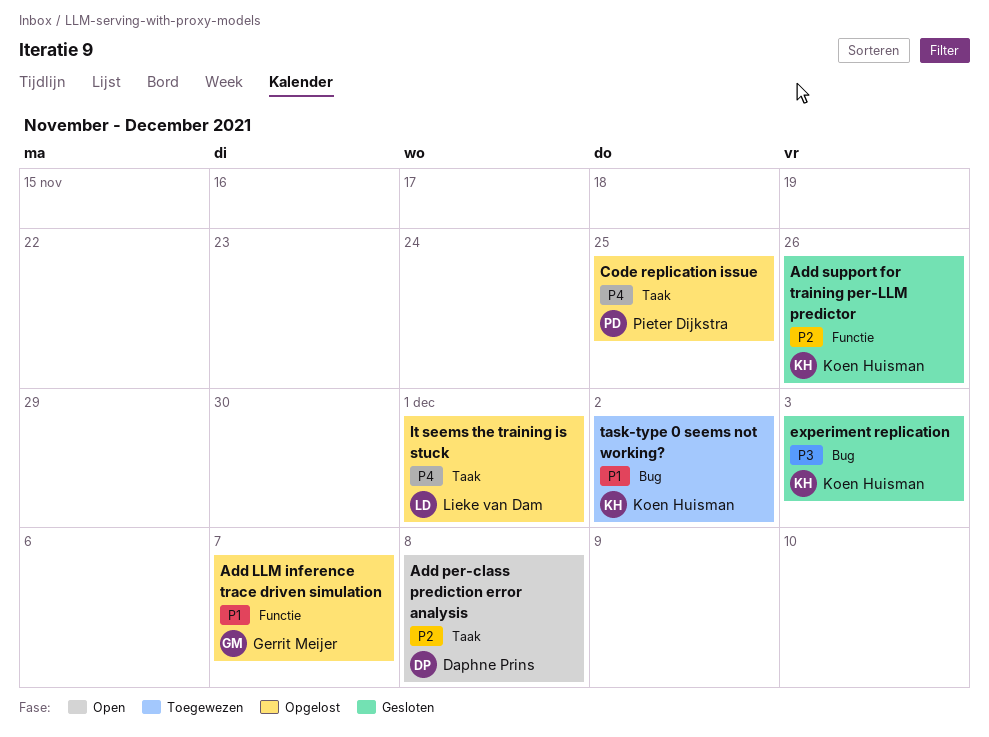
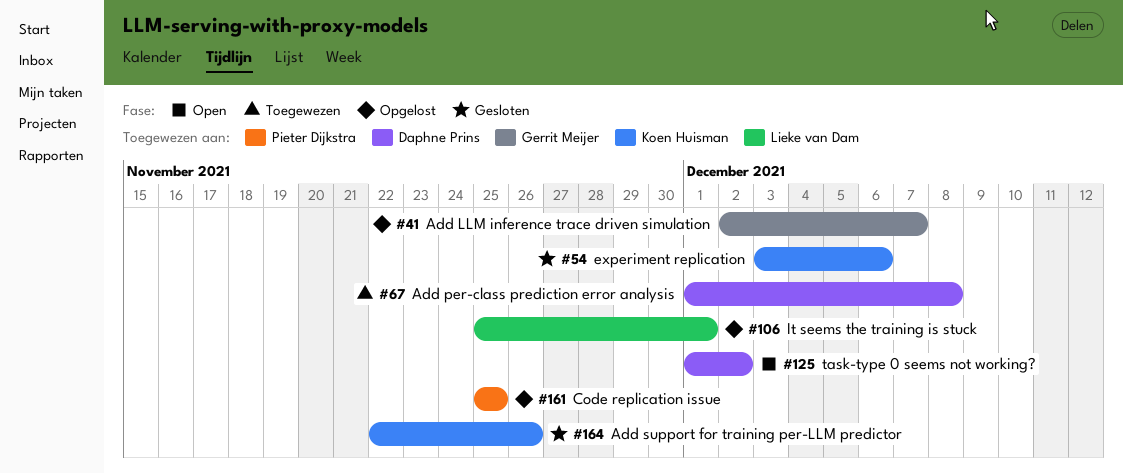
Add per-class prediction error analysis, status: Open -> Toegewezen
experiment replication, due: Dec 3 -> Dec 6
task-type 0 seems not working?, status: Toegewezen -> Open
task-type 0 seems not working?, owner: Koen Huisman -> Daphne Prins

